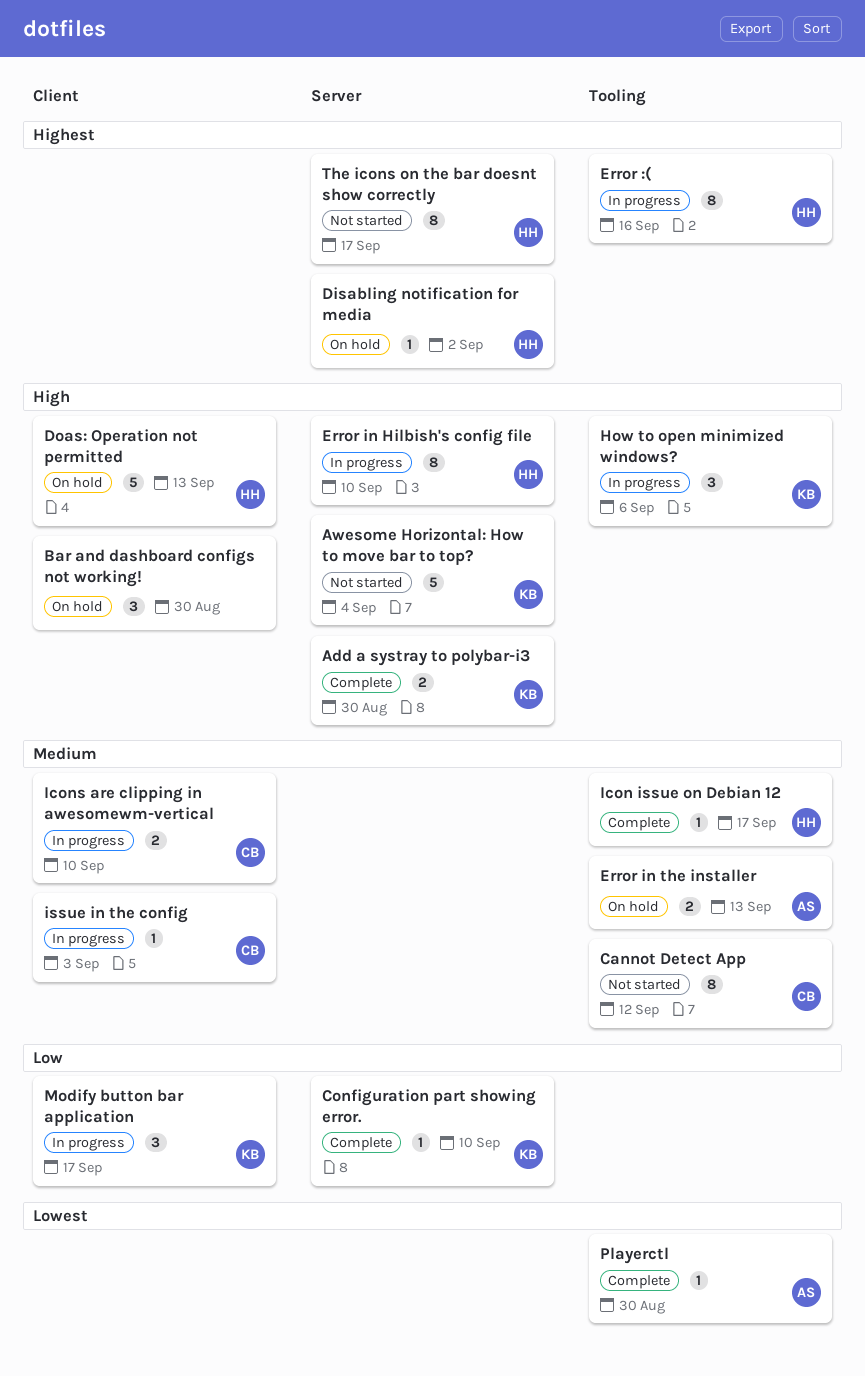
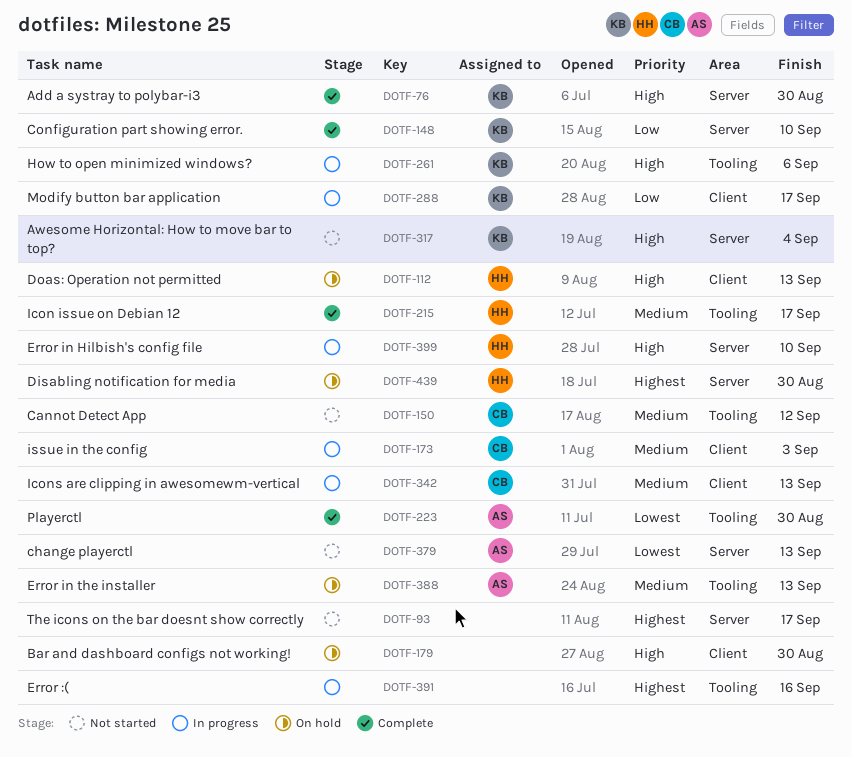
change playerctl: none -> present
Disabling notification for media, due: Sep 2 -> Aug 30
Error :(, owner: HH -> none
Icons are clipping in awesomewm-vertical, due: Sep 10 -> Sep 13
The icons on the bar doesnt show correctly, owner: HH -> none

